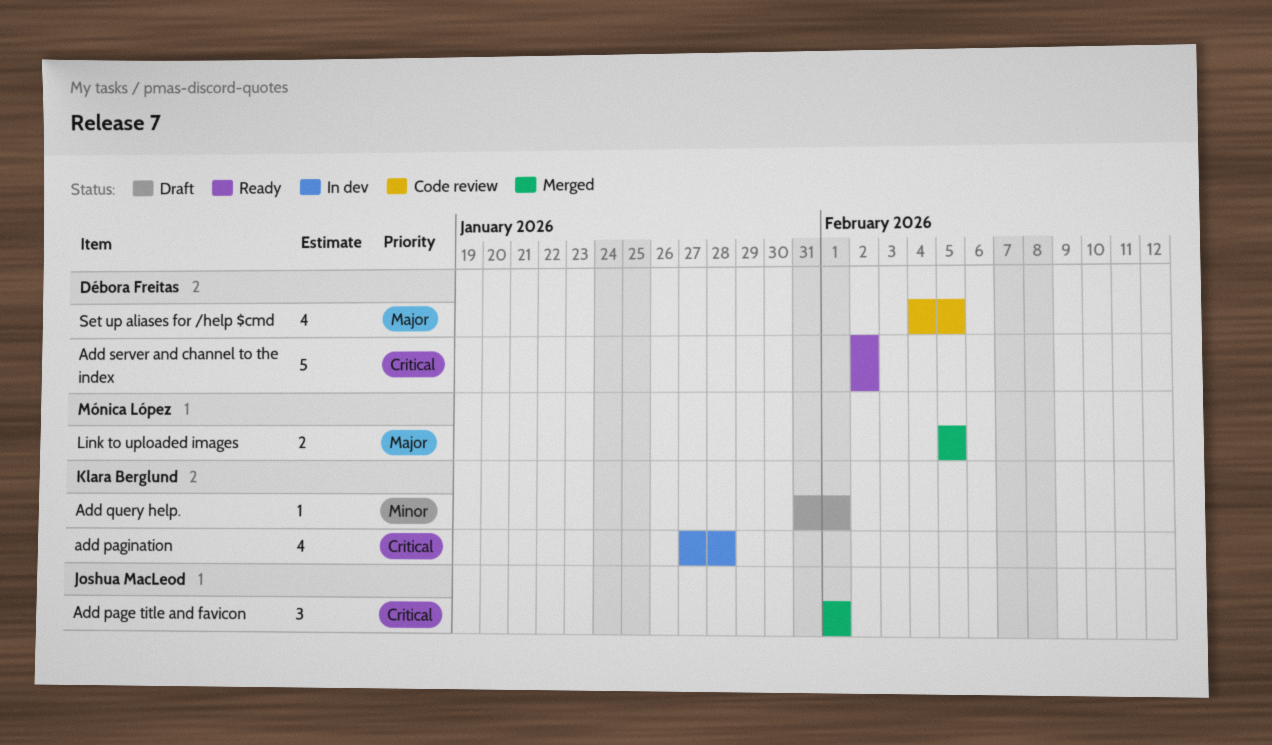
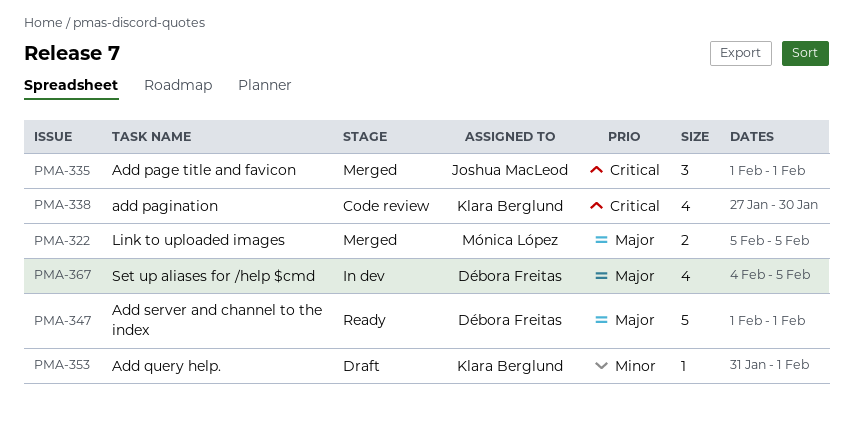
add pagination, status: In dev -> Code review
add pagination, due: Jan 28 -> Jan 30
Add server and channel to the index, priority: Critical -> Major
Add server and channel to the index, start: Feb 2 -> Feb 1
Add server and channel to the index, due: Feb 2 -> Feb 1
Set up aliases for /help $cmd, status: Code review -> In dev

